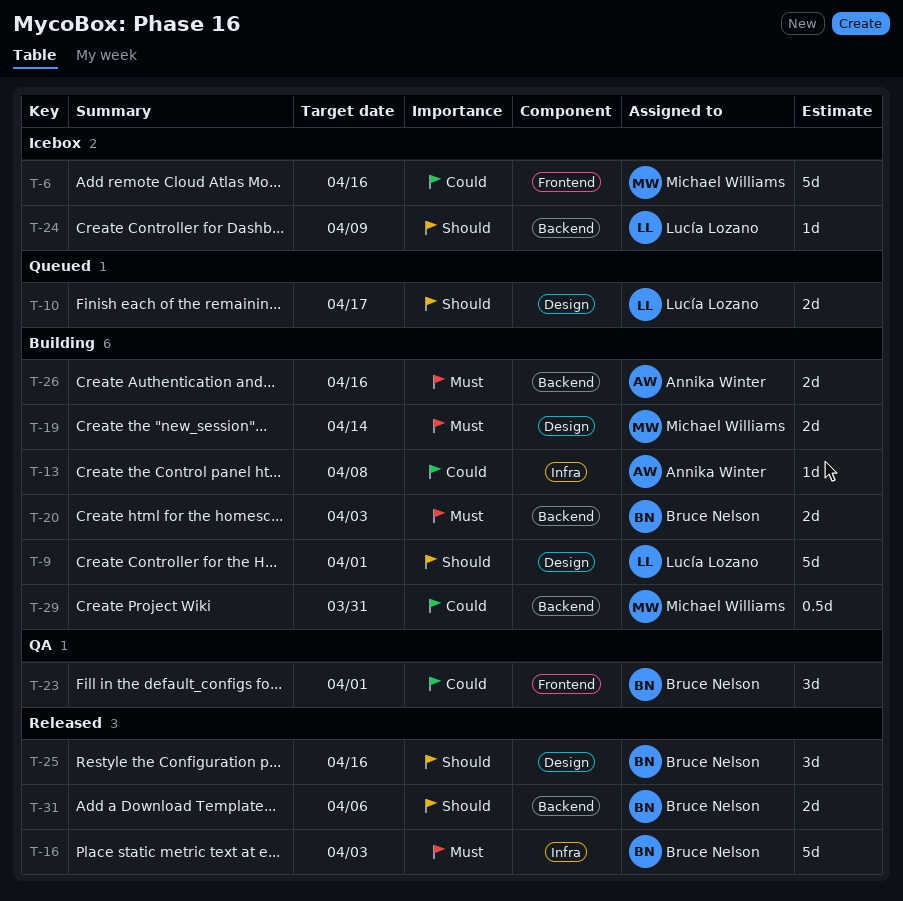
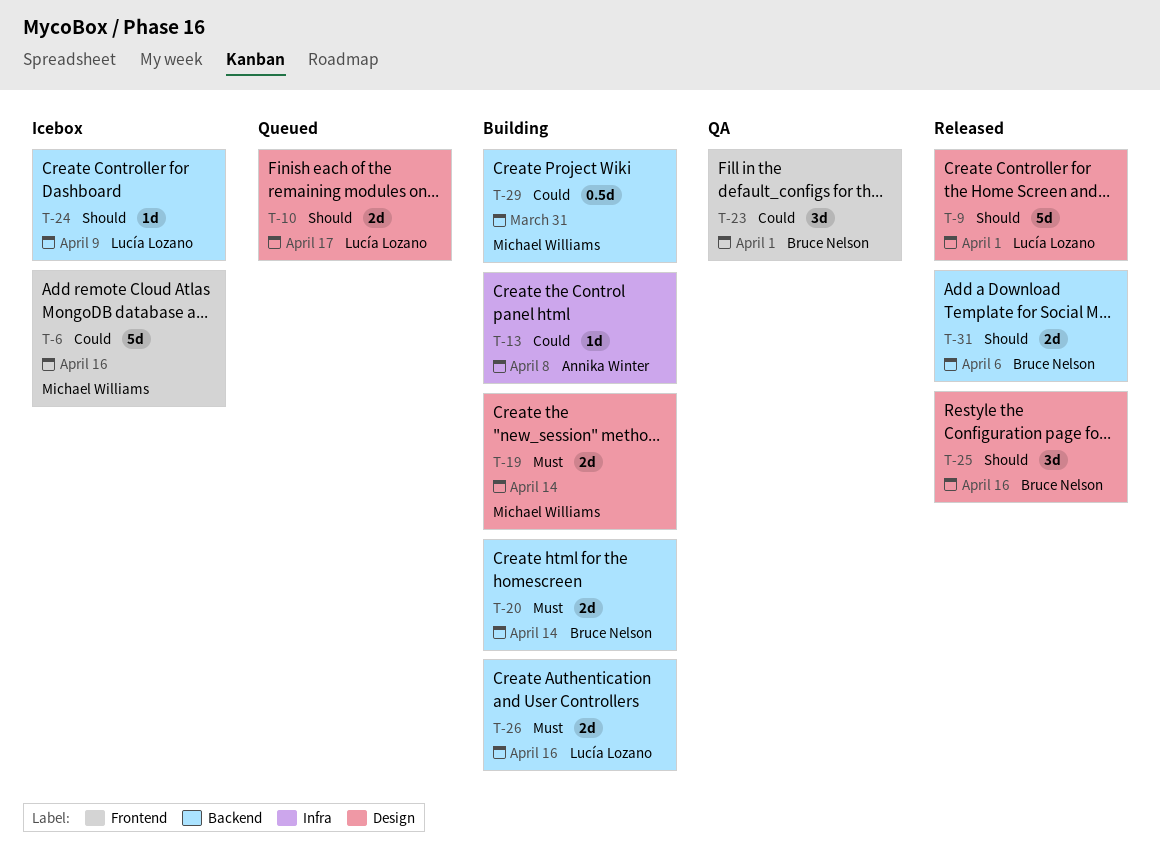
T-9, status: Building -> Released
T-16: present -> none
T-20, due: Apr 3 -> Apr 14
T-26, owner: Annika Winter -> Lucía Lozano

